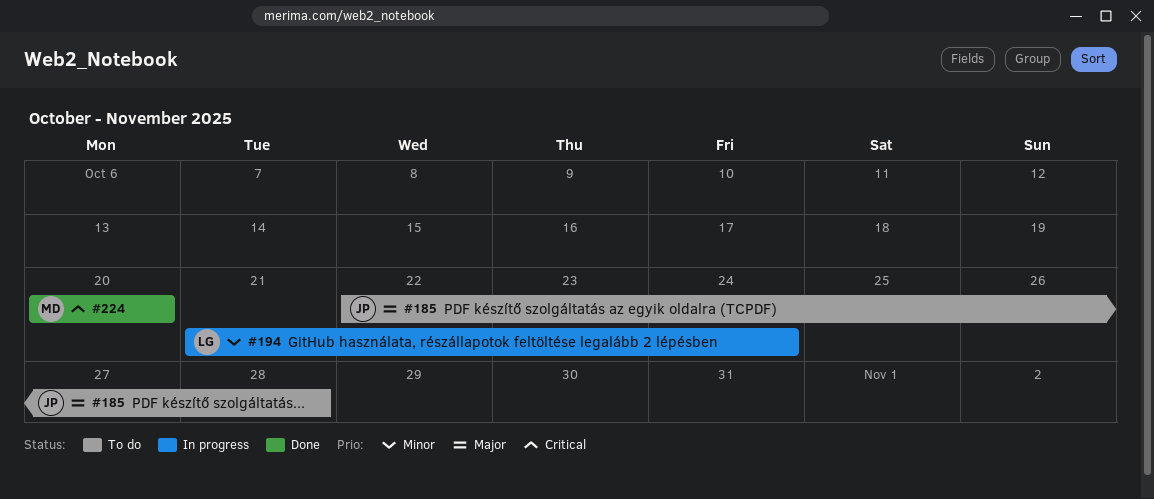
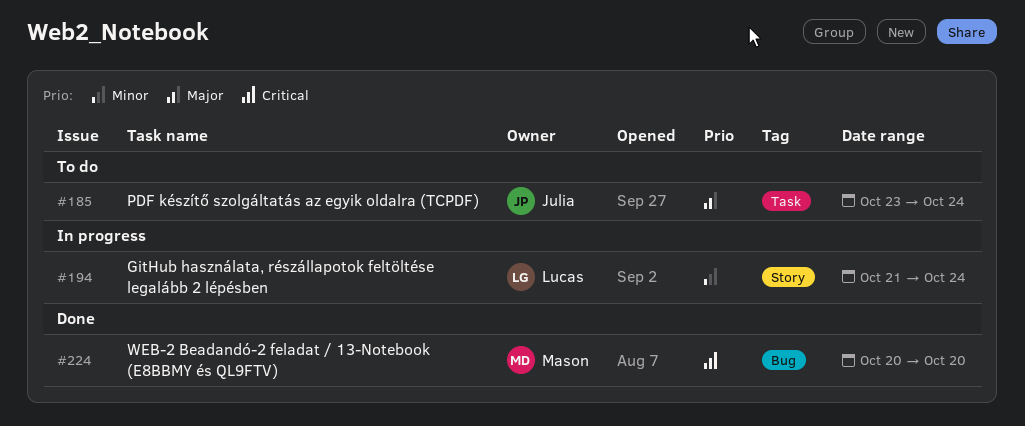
#185, start: Oct 22 -> Oct 23
#185, due: Oct 28 -> Oct 24

